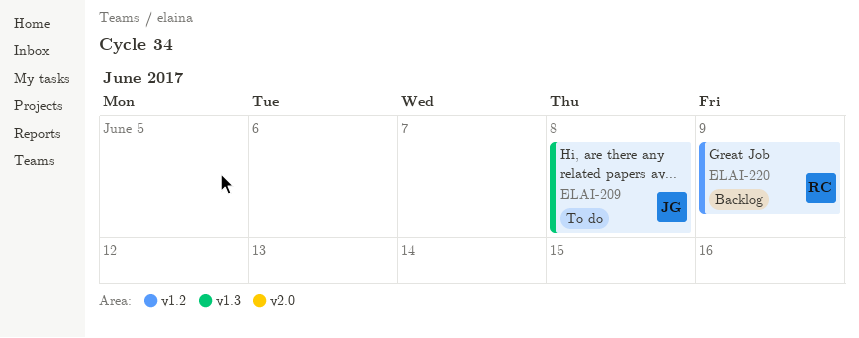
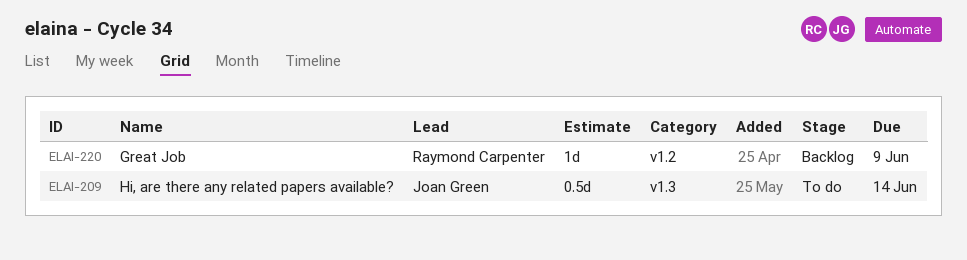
ELAI-209, due: Jun 8 -> Jun 14

